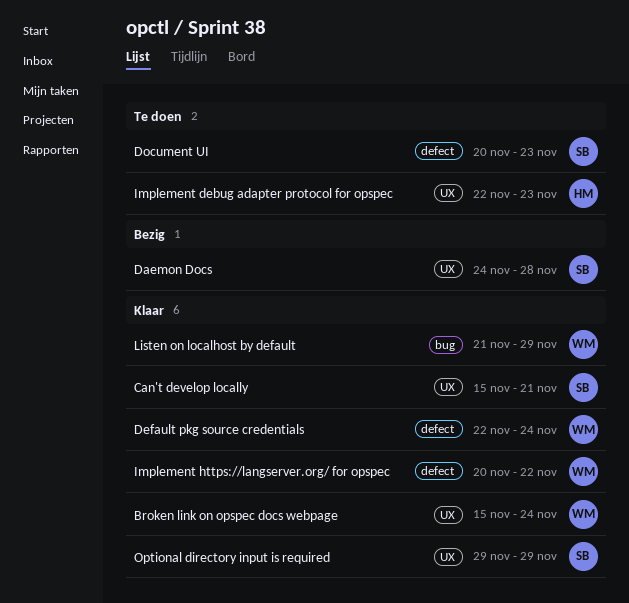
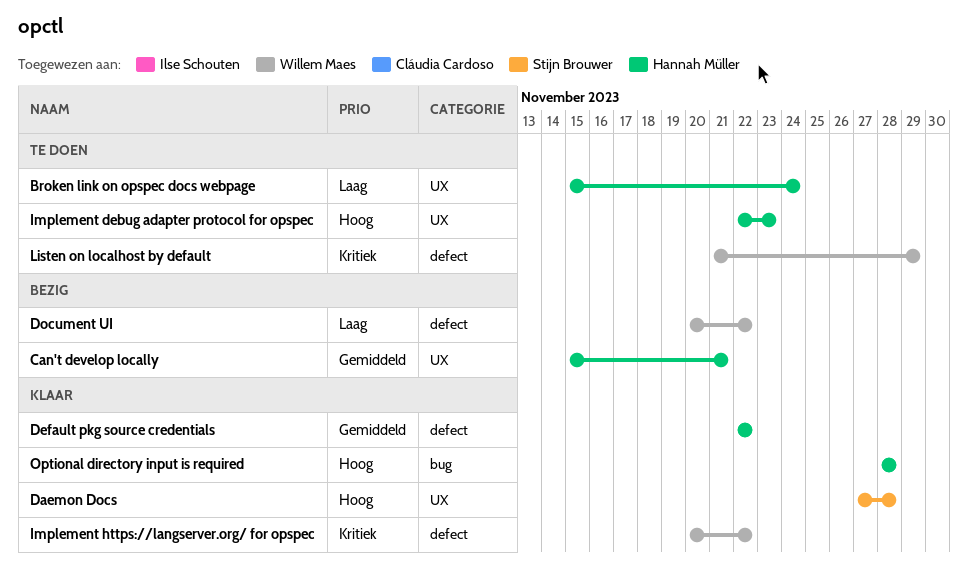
Broken link on opspec docs webpage, status: Klaar -> Te doen
Broken link on opspec docs webpage, owner: Willem Maes -> Hannah Müller
Can't develop locally, status: Klaar -> Bezig
Can't develop locally, owner: Stijn Brouwer -> Hannah Müller
Daemon Docs, status: Bezig -> Klaar
Daemon Docs, start: Nov 24 -> Nov 27
Default pkg source credentials, owner: Willem Maes -> Hannah Müller
Default pkg source credentials, due: Nov 24 -> Nov 22
Document UI, status: Te doen -> Bezig
Document UI, owner: Stijn Brouwer -> Willem Maes
Document UI, due: Nov 23 -> Nov 22
Listen on localhost by default, status: Klaar -> Te doen
Listen on localhost by default, label: bug -> defect
Optional directory input is required, owner: Stijn Brouwer -> Hannah Müller
Optional directory input is required, label: UX -> bug
Optional directory input is required, start: Nov 29 -> Nov 28
Optional directory input is required, due: Nov 29 -> Nov 28

